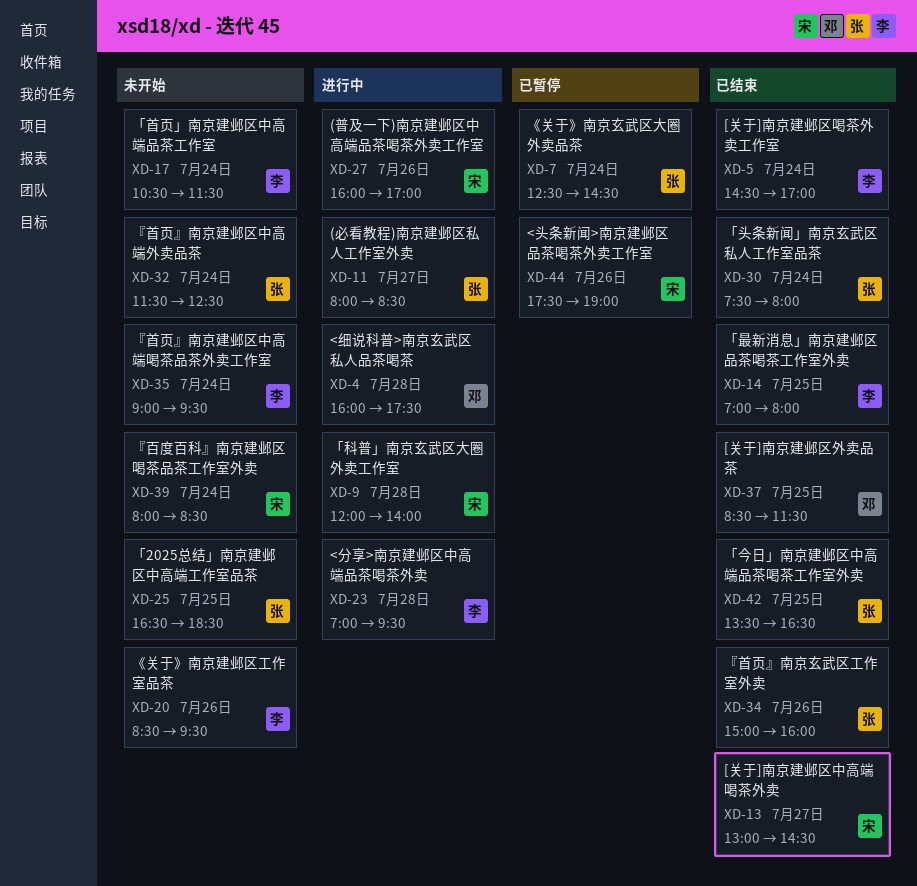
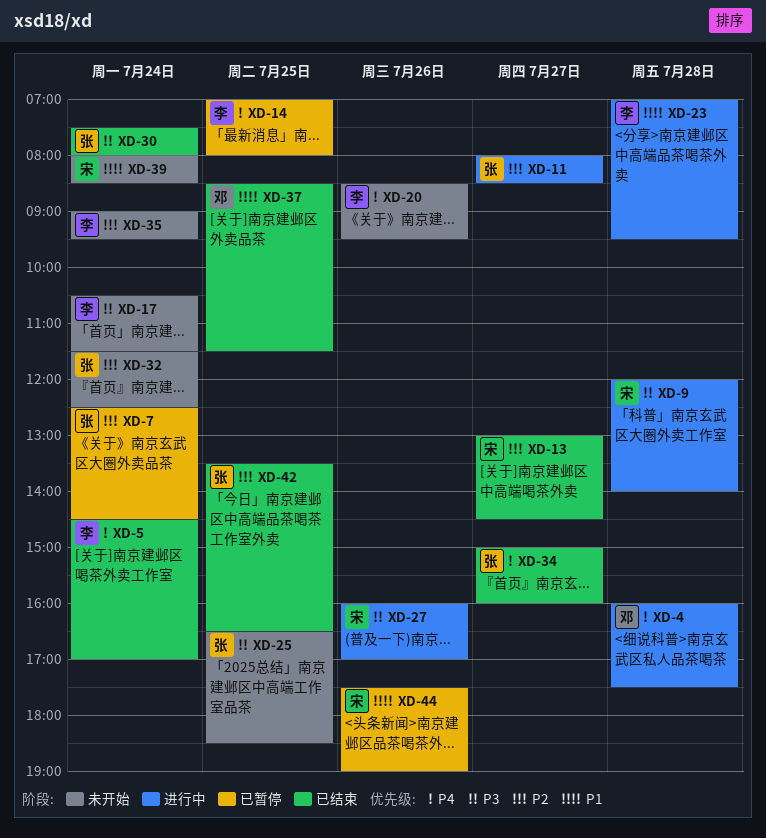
XD-14, status: 已结束 -> 已暂停
XD-34, day: Jul 26 -> Jul 27

